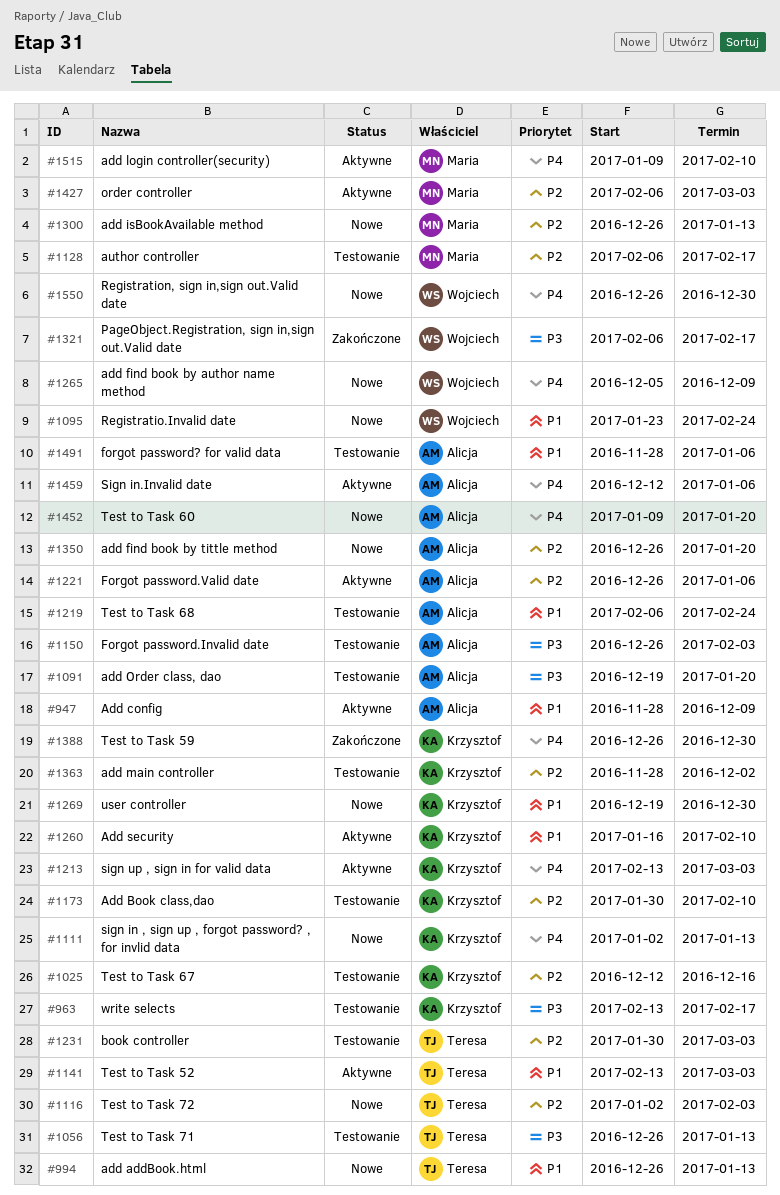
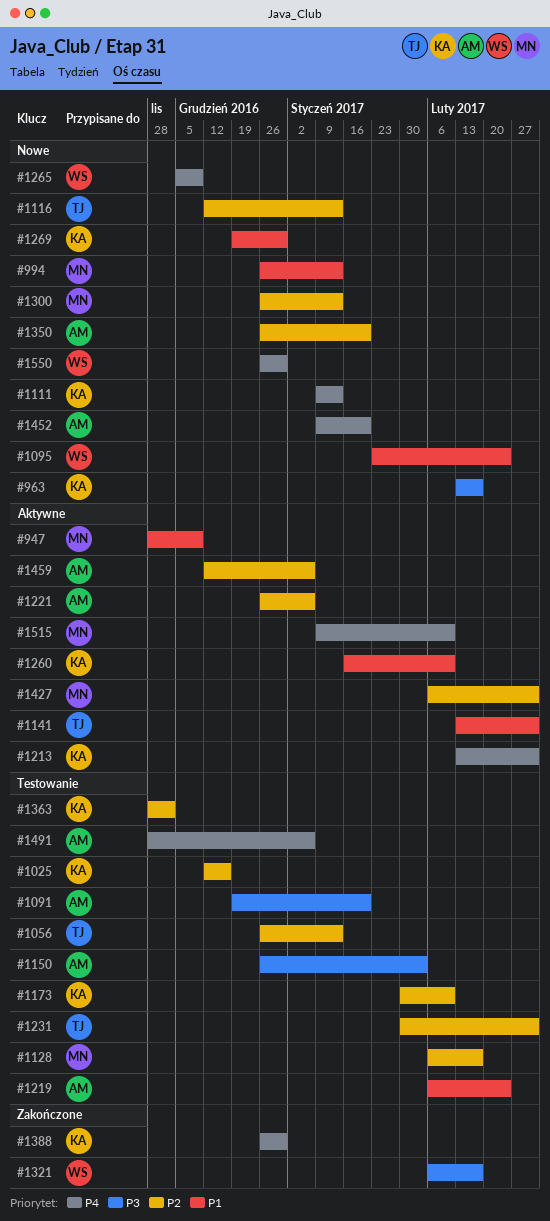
#947, owner: Alicja -> Maria
#963, status: Testowanie -> Nowe
#994, owner: Teresa -> Maria
#1056, priority: P3 -> P2
#1111, start: Jan 2 -> Jan 9
#1116, start: Jan 2 -> Dec 12
#1116, due: Feb 3 -> Jan 13
#1459, priority: P4 -> P2
#1491, priority: P1 -> P4

